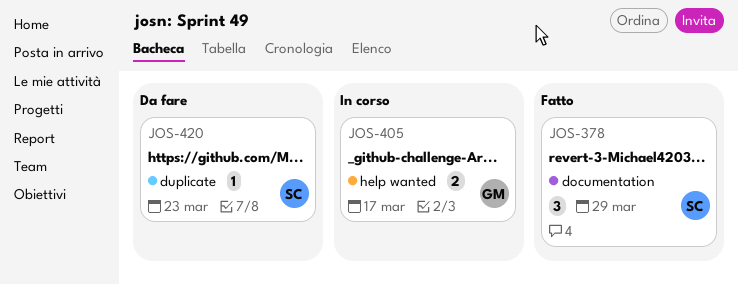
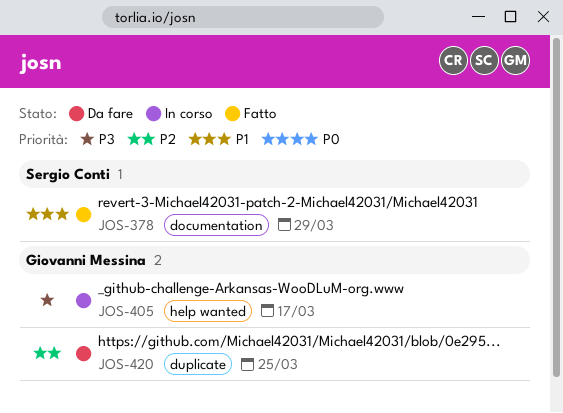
JOS-420, owner: Sergio Conti -> Giovanni Messina
JOS-420, due: Mar 23 -> Mar 25

